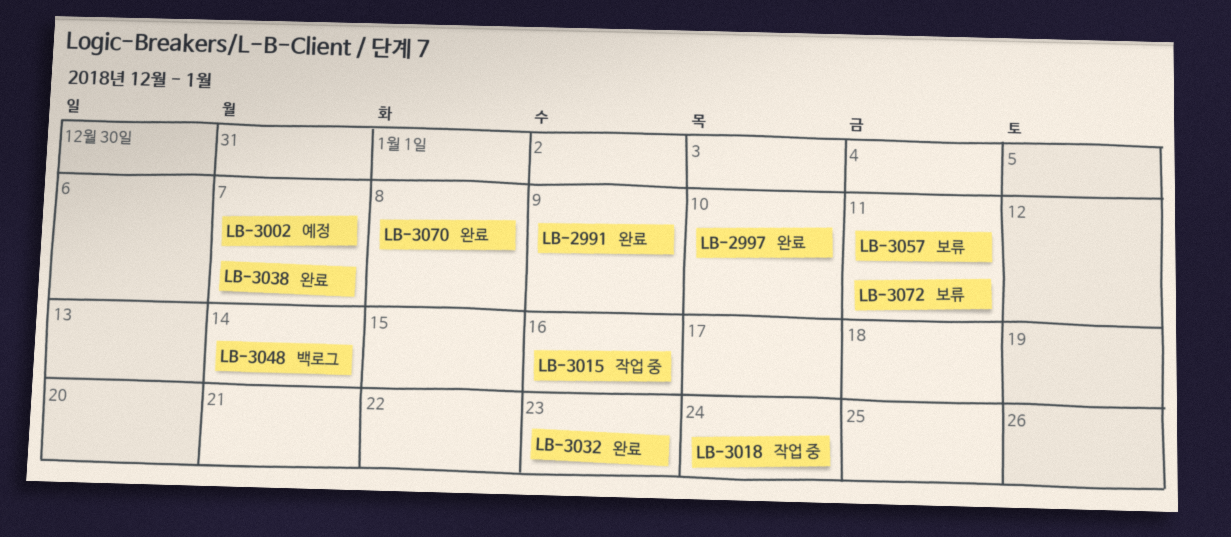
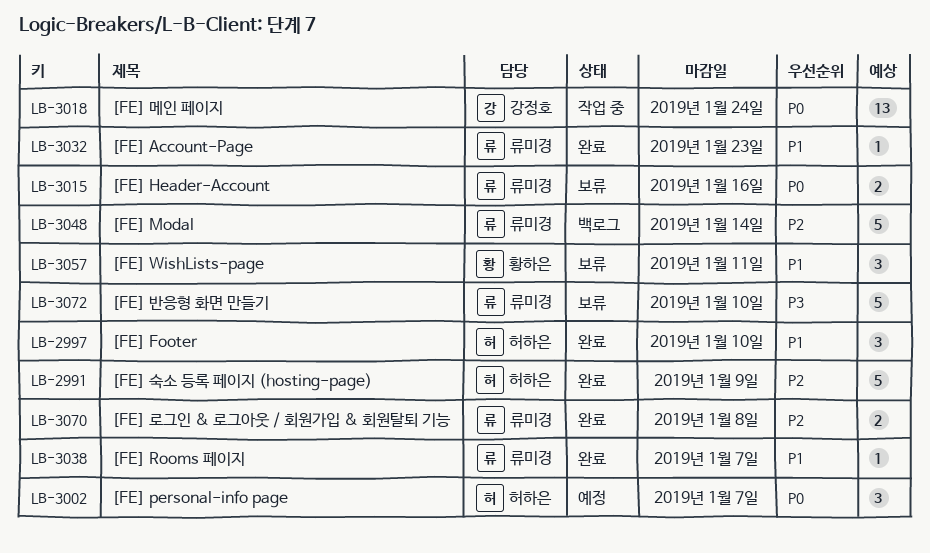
LB-3015, status: 작업 중 -> 보류
LB-3072, due: Jan 11 -> Jan 10

